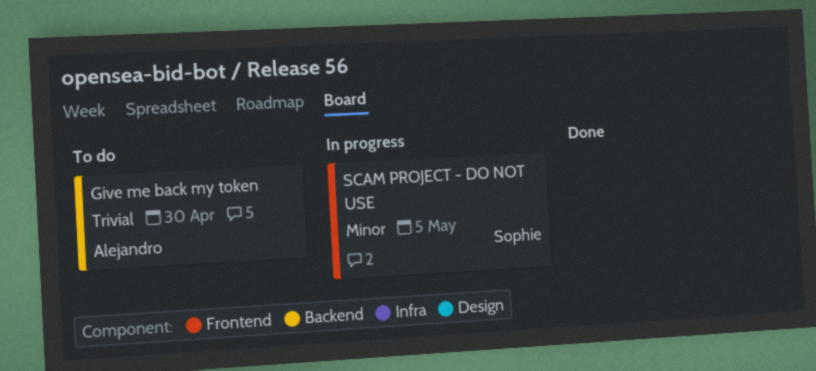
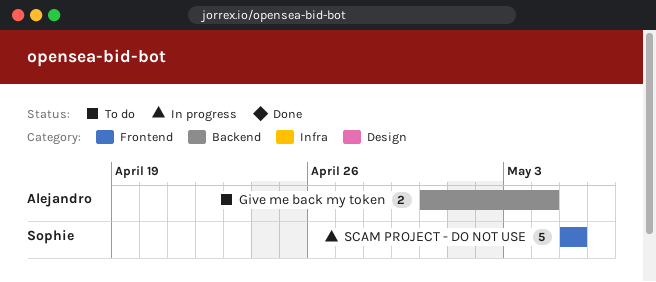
Give me back my token, due: Apr 30 -> May 4

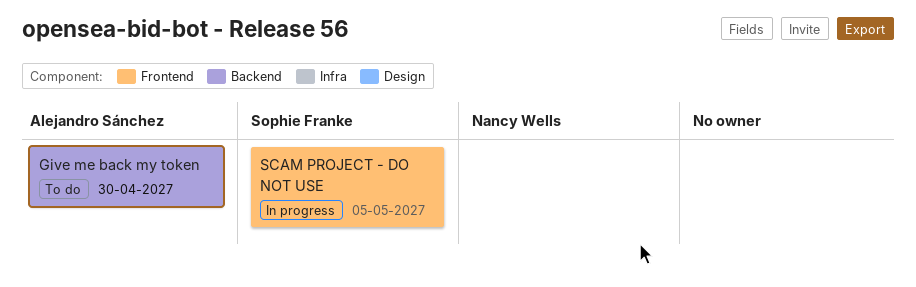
Give me back my token, due: May 4 -> Apr 30

